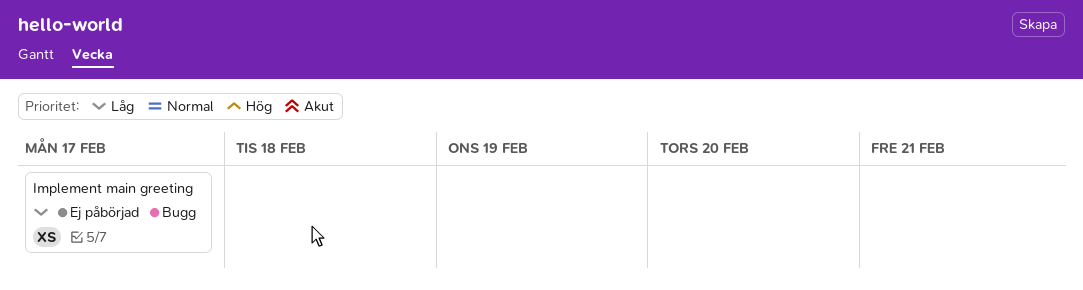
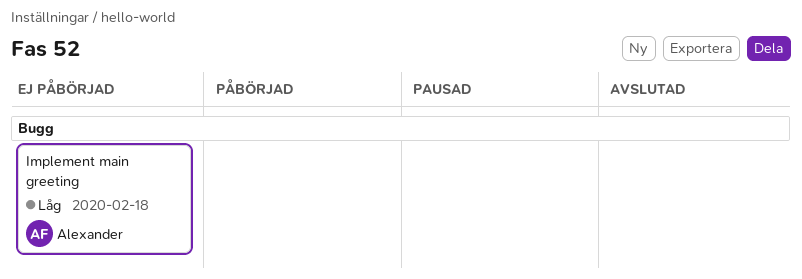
Implement main greeting, due: Feb 17 -> Feb 18

